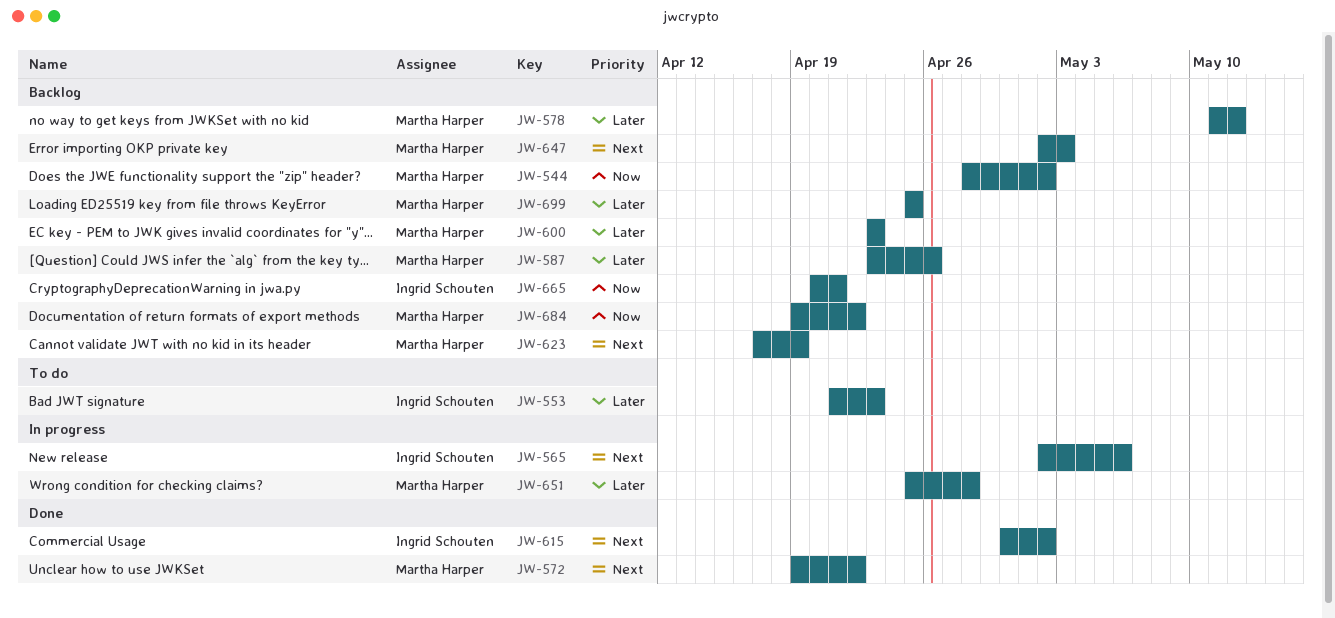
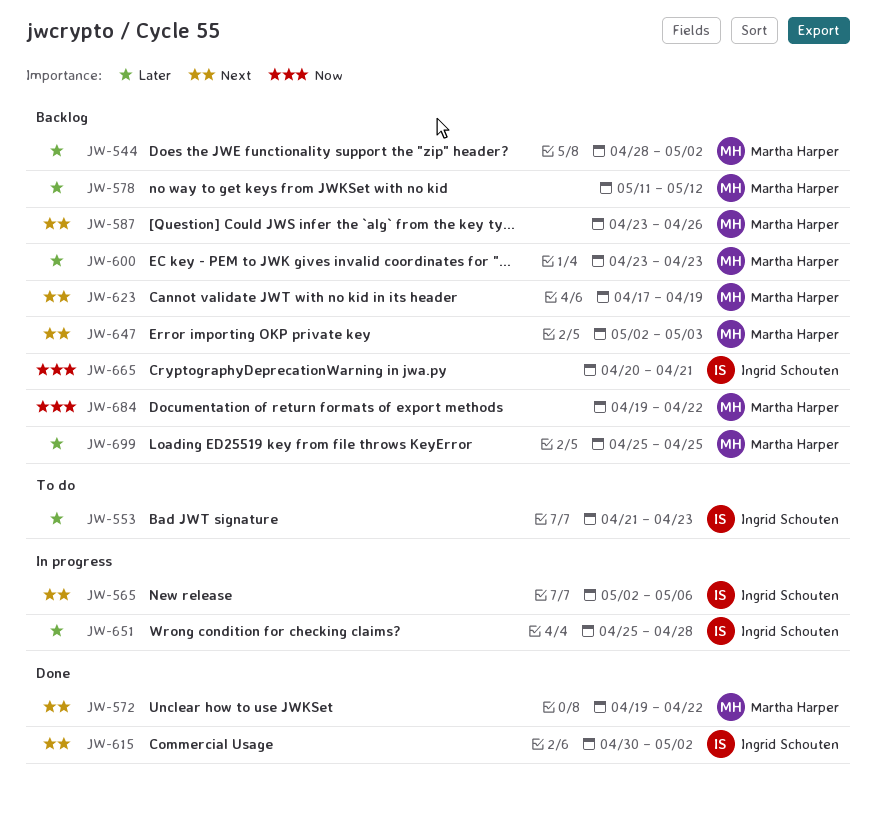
JW-544, priority: Now -> Later
JW-587, priority: Later -> Next
JW-651, owner: Martha Harper -> Ingrid Schouten

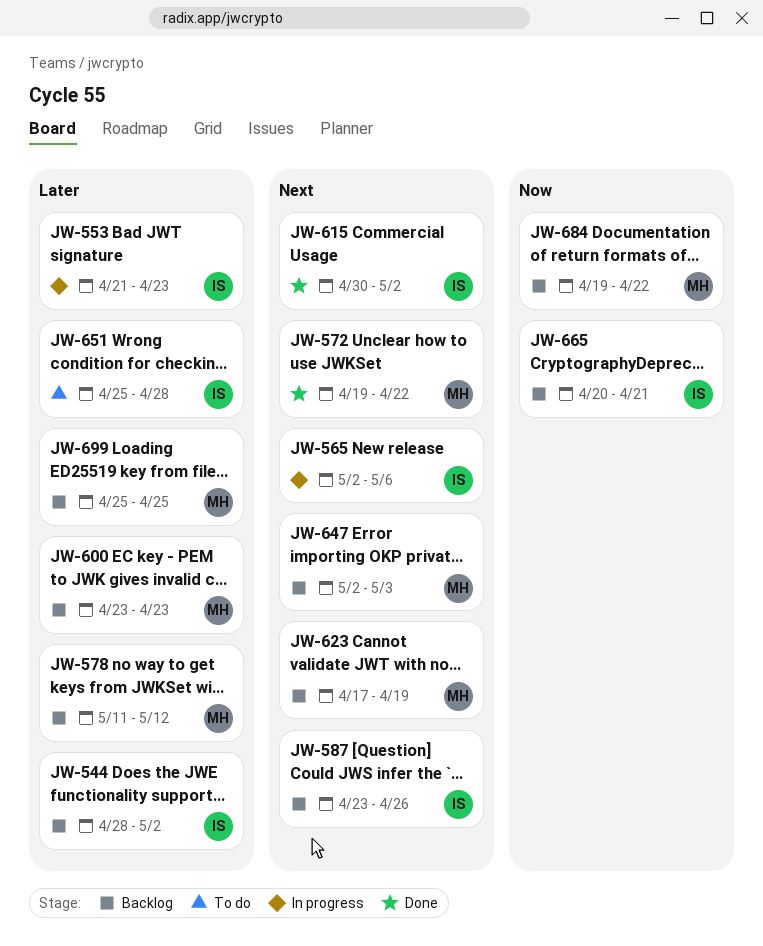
JW-544, owner: Martha Harper -> Ingrid Schouten
JW-553, status: To do -> In progress
JW-587, owner: Martha Harper -> Ingrid Schouten
JW-651, status: In progress -> To do

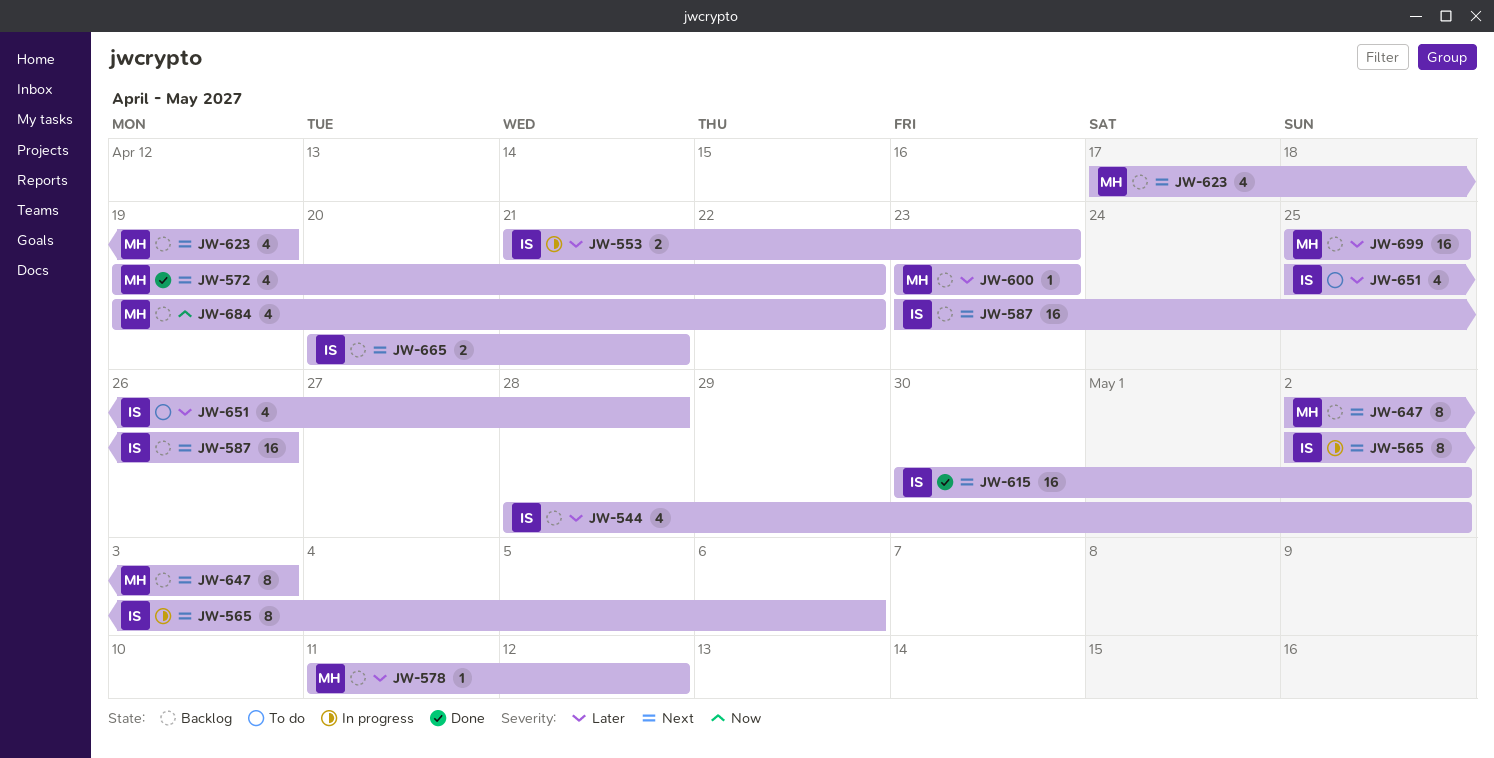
JW-665, priority: Now -> Next

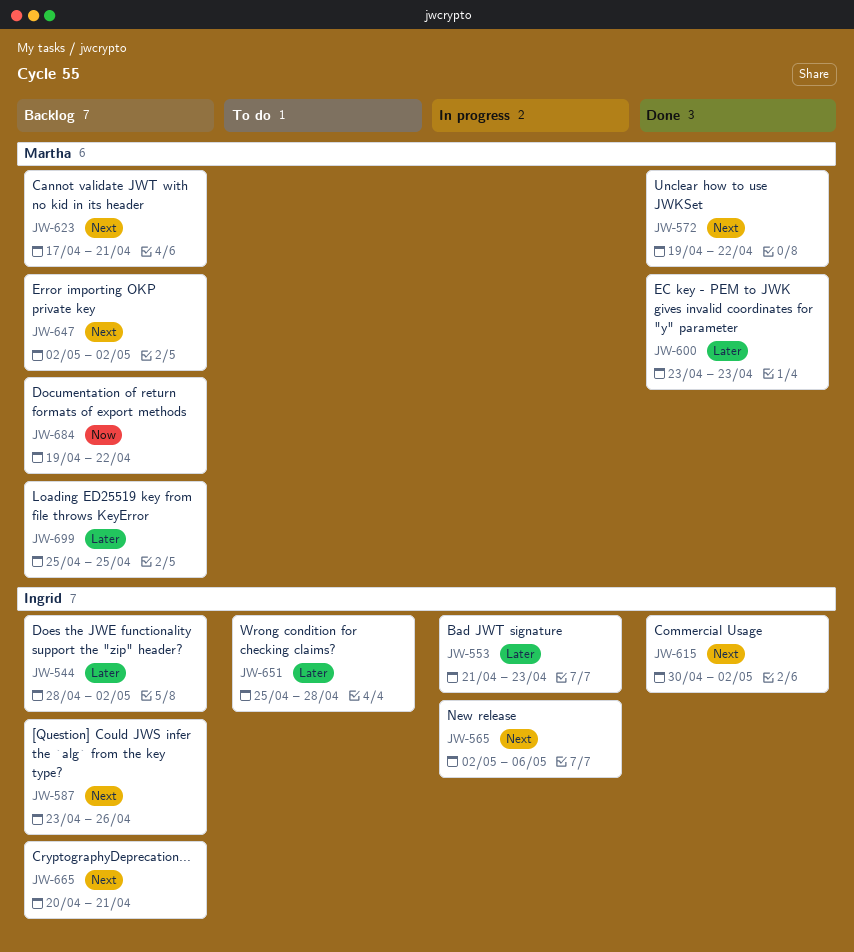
JW-578: present -> none
JW-600, status: Backlog -> Done
JW-623, due: Apr 19 -> Apr 21
JW-647, due: May 3 -> May 2

